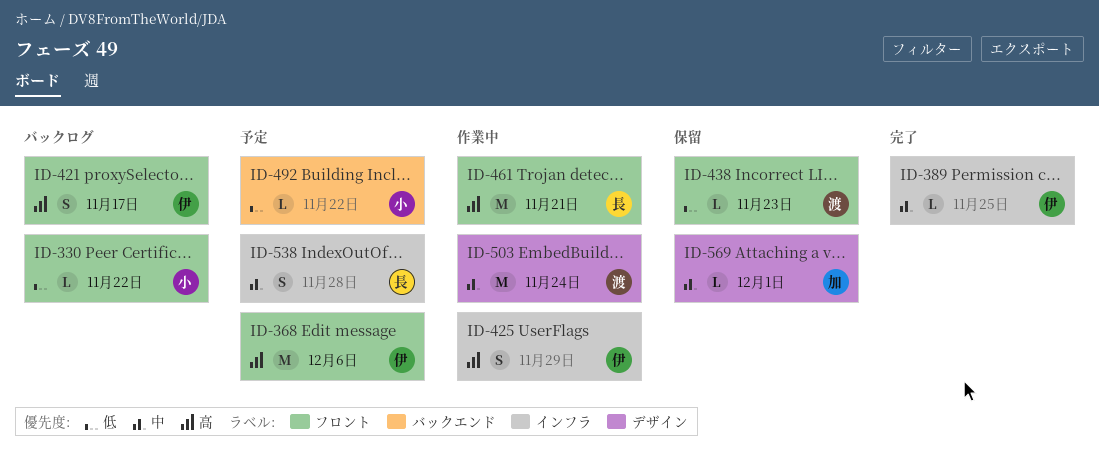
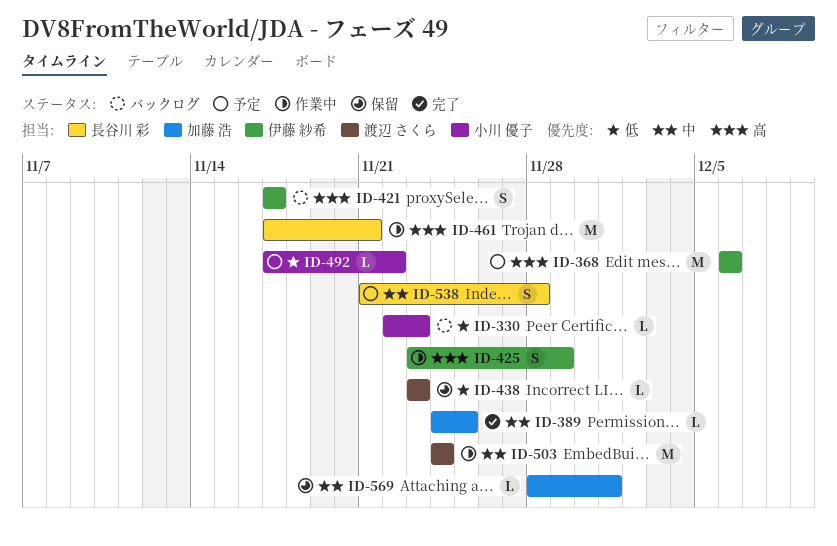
ID-330, due: Nov 22 -> Nov 23
ID-389, owner: 伊藤 紗希 -> 加藤 浩

